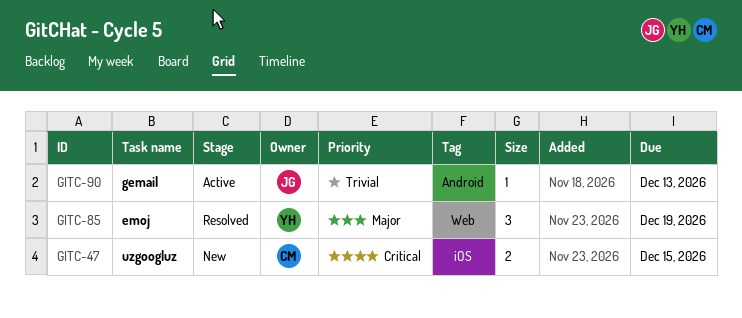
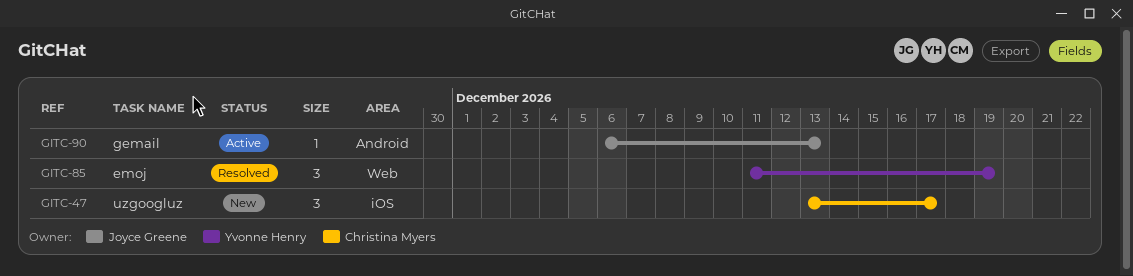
GITC-47, estimate: 2 -> 3
GITC-47, due: Dec 15 -> Dec 17

